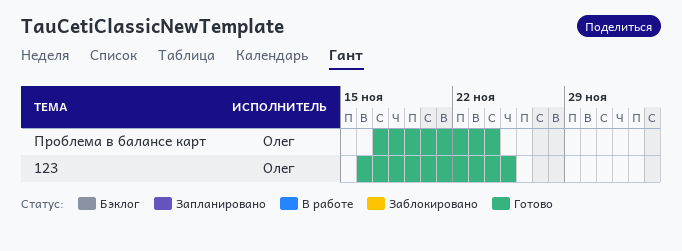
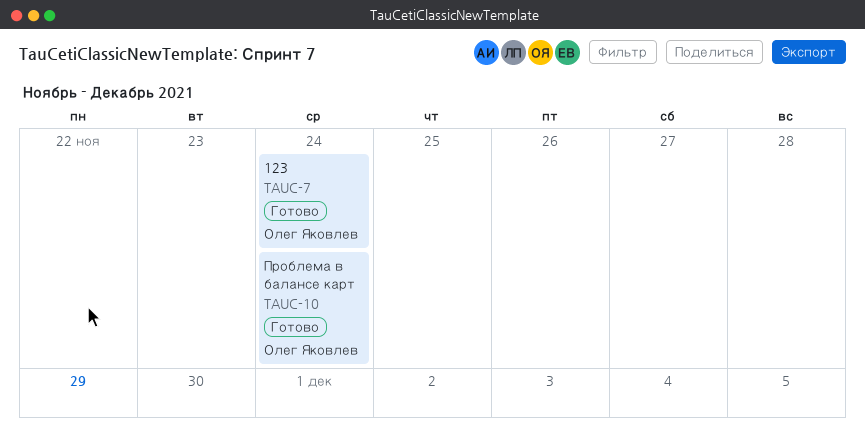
123, due: Nov 25 -> Nov 24

